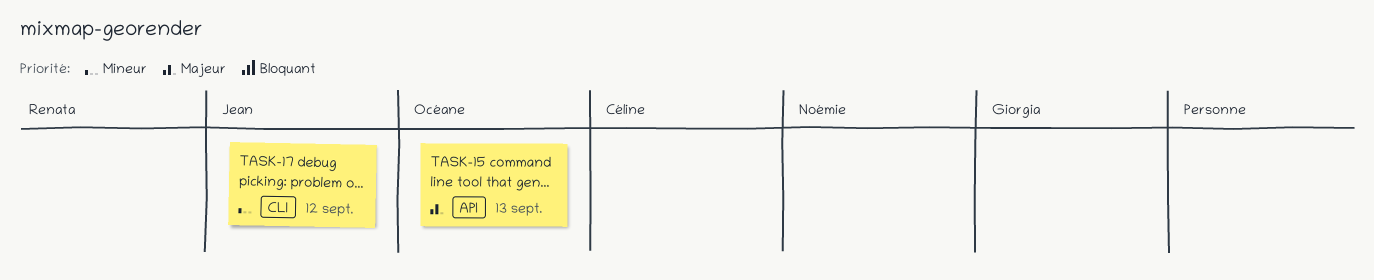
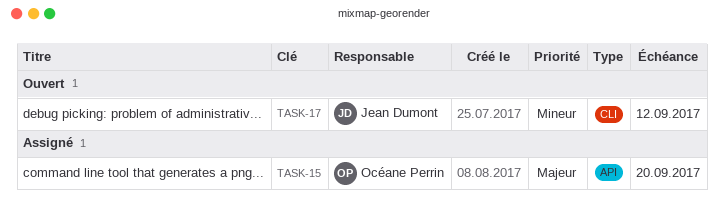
TASK-15, due: Sep 13 -> Sep 20

